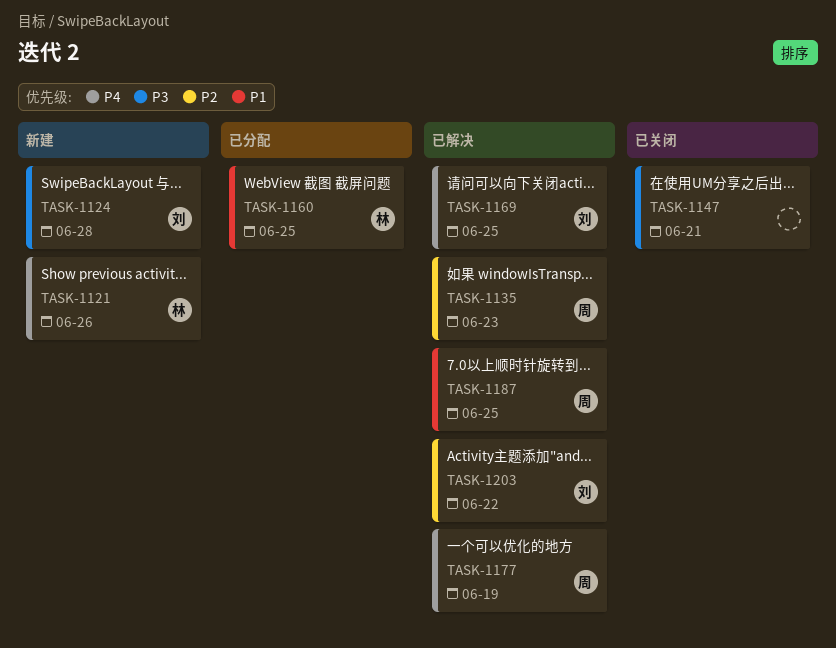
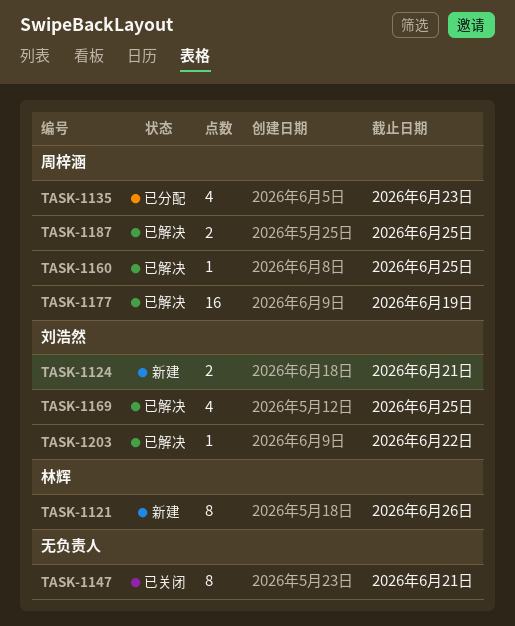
TASK-1124, due: Jun 28 -> Jun 21
TASK-1135, status: 已解决 -> 已分配
TASK-1160, status: 已分配 -> 已解决
TASK-1160, owner: 林辉 -> 周梓涵

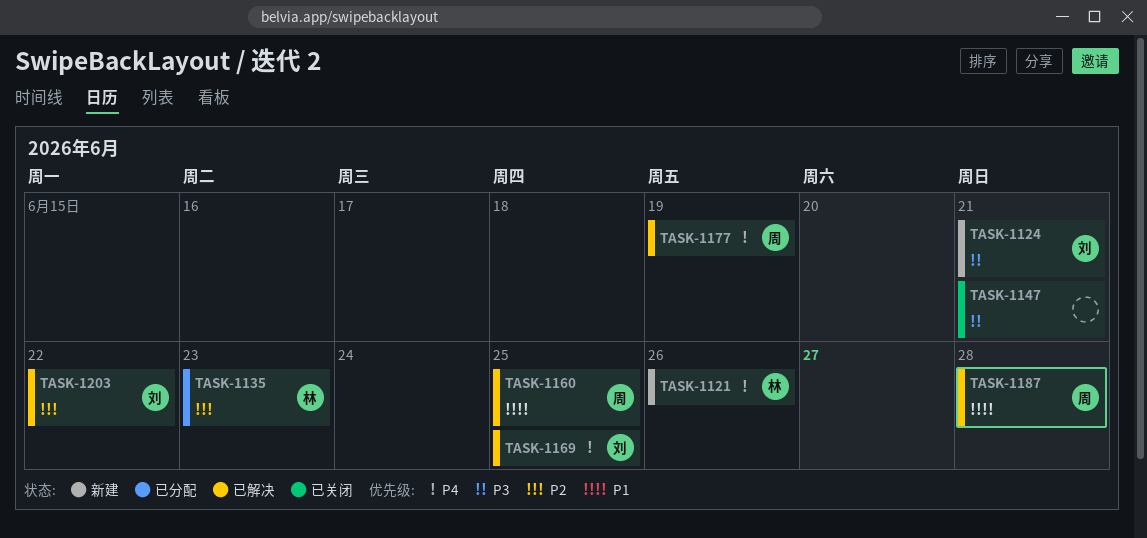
TASK-1135, owner: 周梓涵 -> 林辉
TASK-1187, due: Jun 25 -> Jun 28

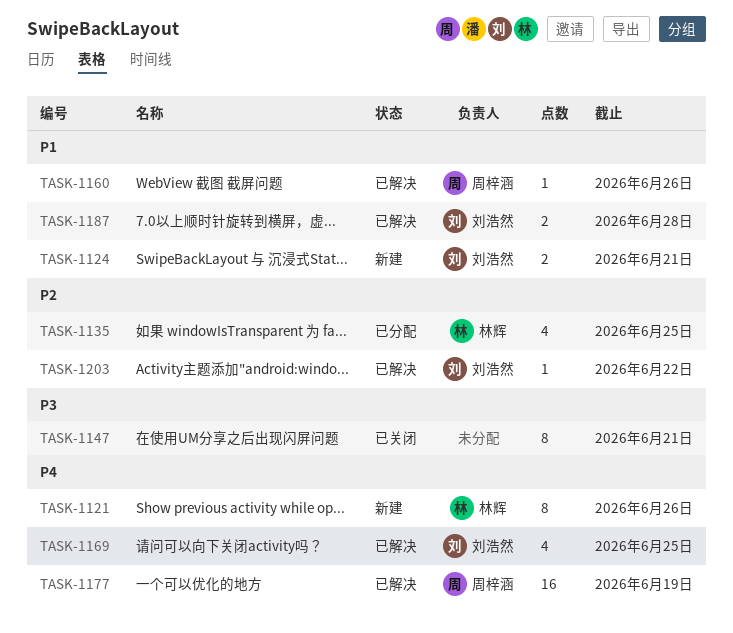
TASK-1124, priority: P3 -> P1
TASK-1135, due: Jun 23 -> Jun 25
TASK-1160, due: Jun 25 -> Jun 26
TASK-1187, owner: 周梓涵 -> 刘浩然

